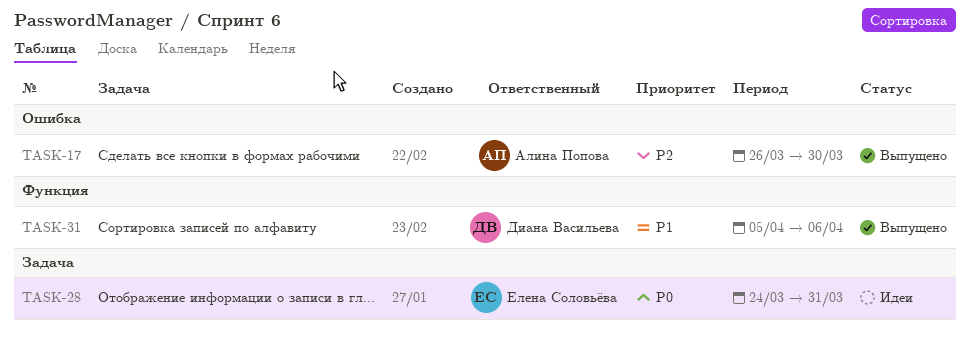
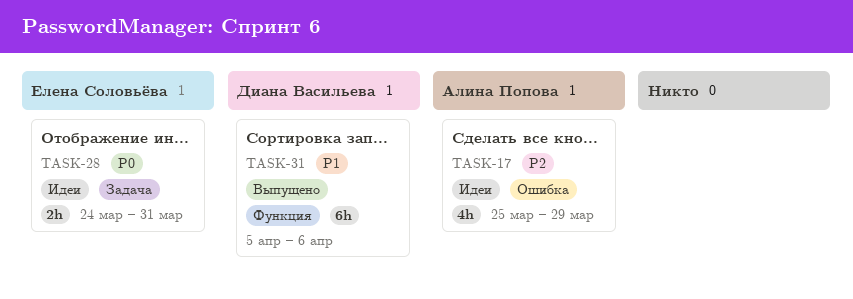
TASK-17, status: Выпущено -> Идеи
TASK-17, start: Mar 26 -> Mar 25
TASK-17, due: Mar 30 -> Mar 29

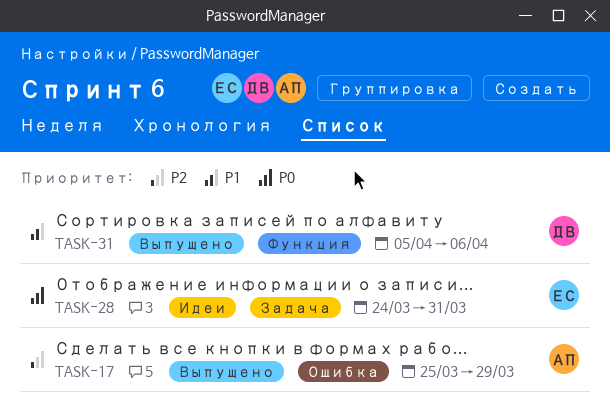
TASK-17, status: Идеи -> Выпущено

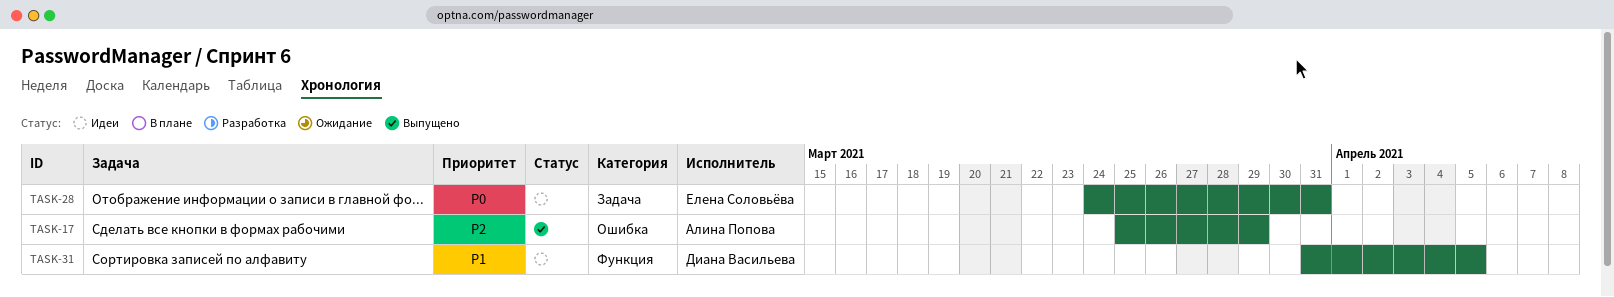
TASK-31, status: Выпущено -> Идеи
TASK-31, start: Apr 5 -> Mar 31
TASK-31, due: Apr 6 -> Apr 5

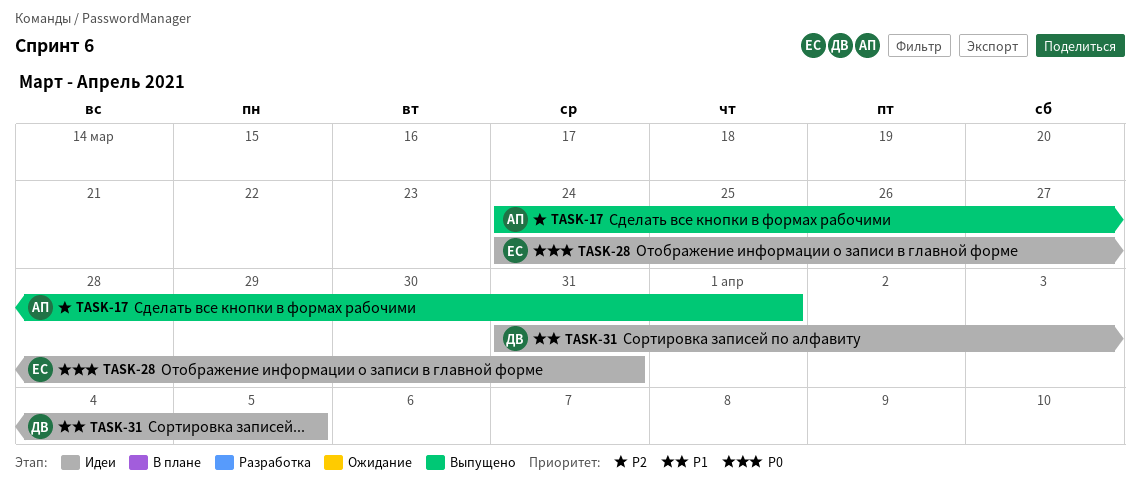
TASK-17, start: Mar 25 -> Mar 24
TASK-17, due: Mar 29 -> Apr 1

